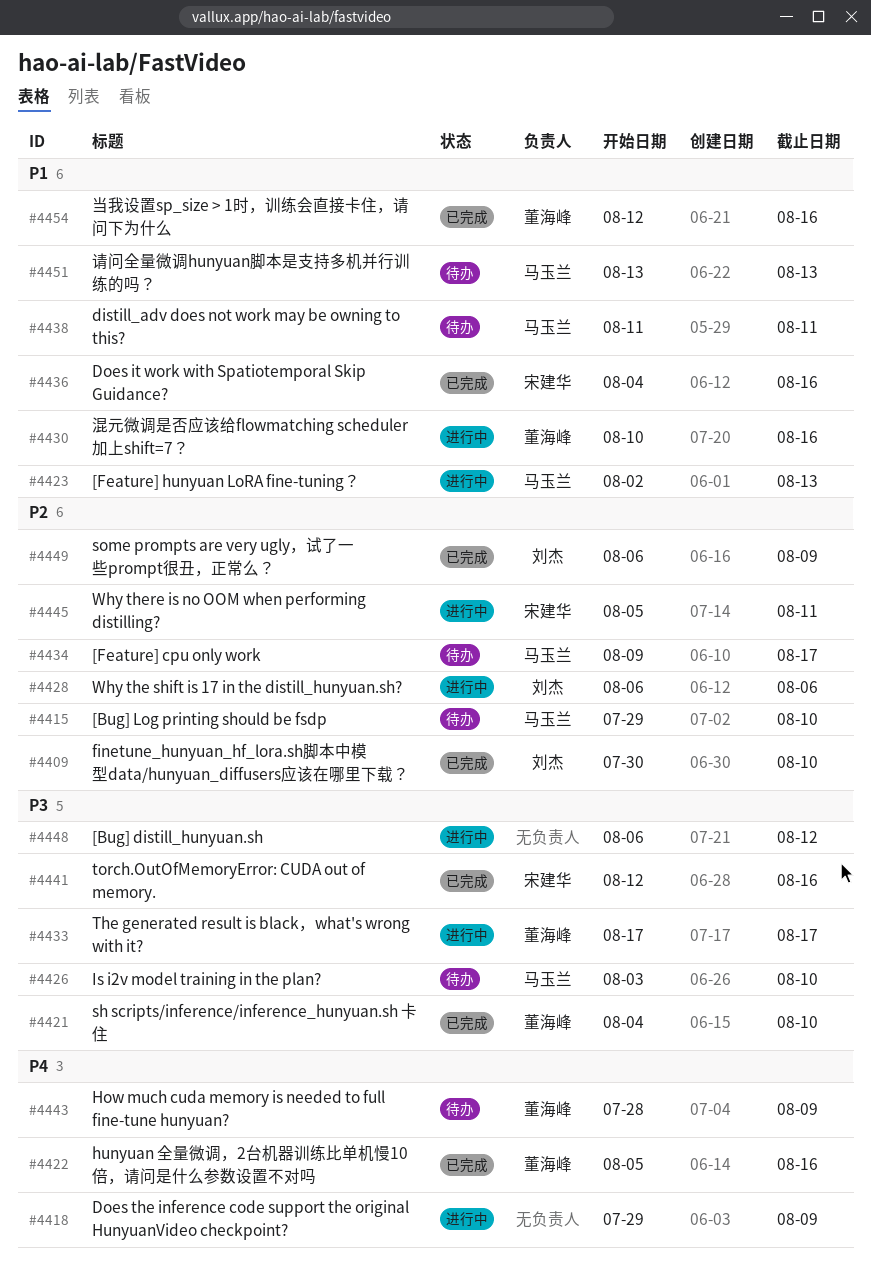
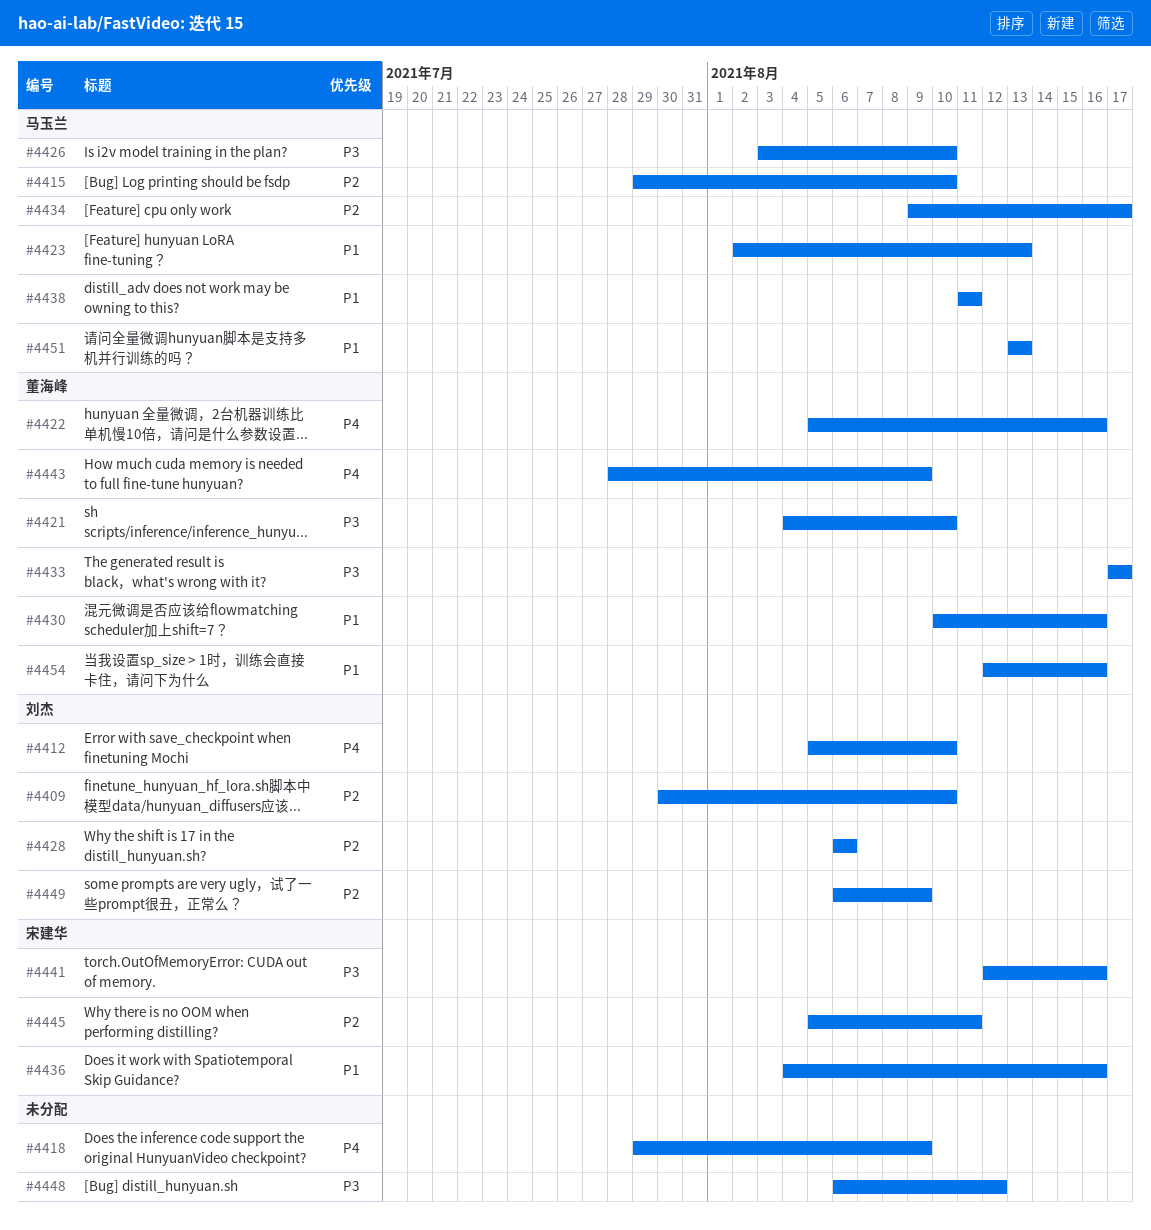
#4412: none -> present

